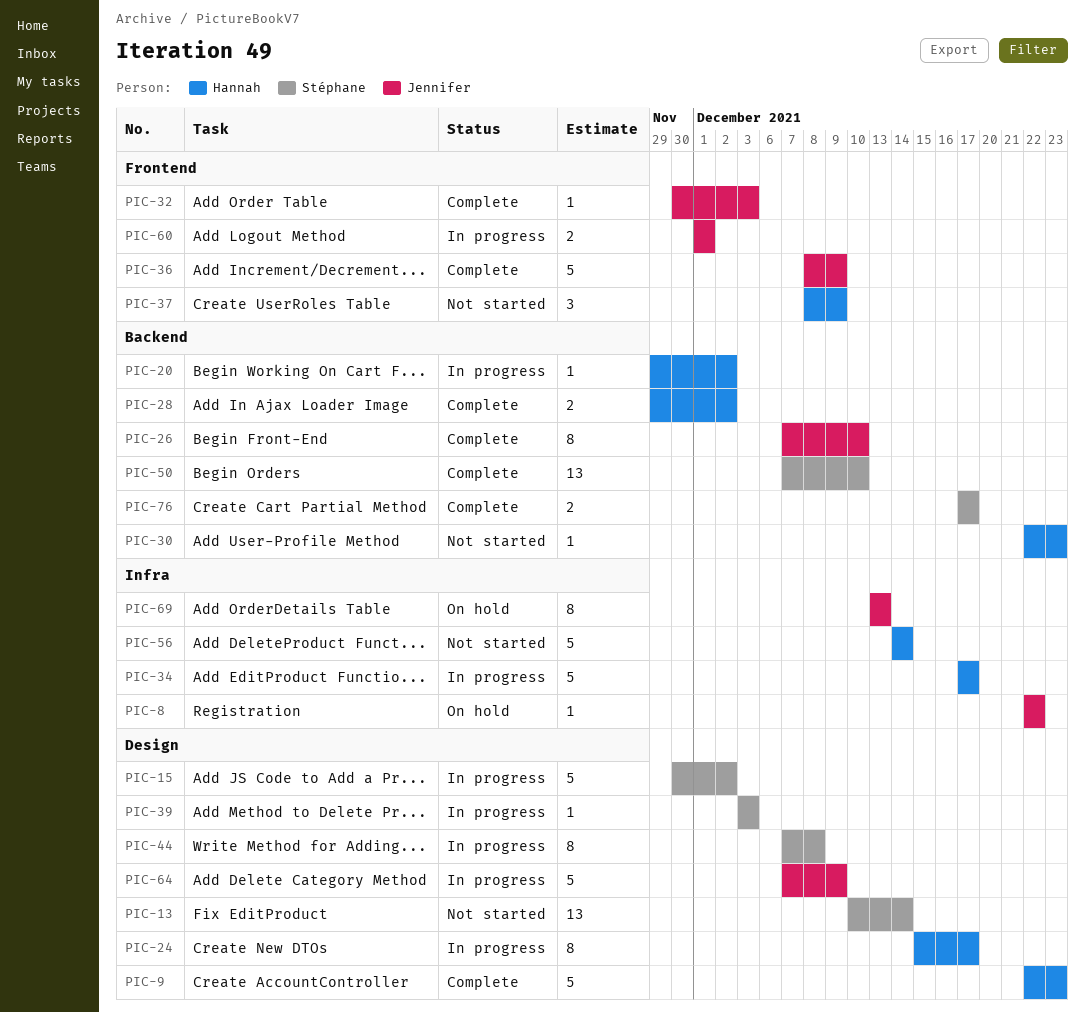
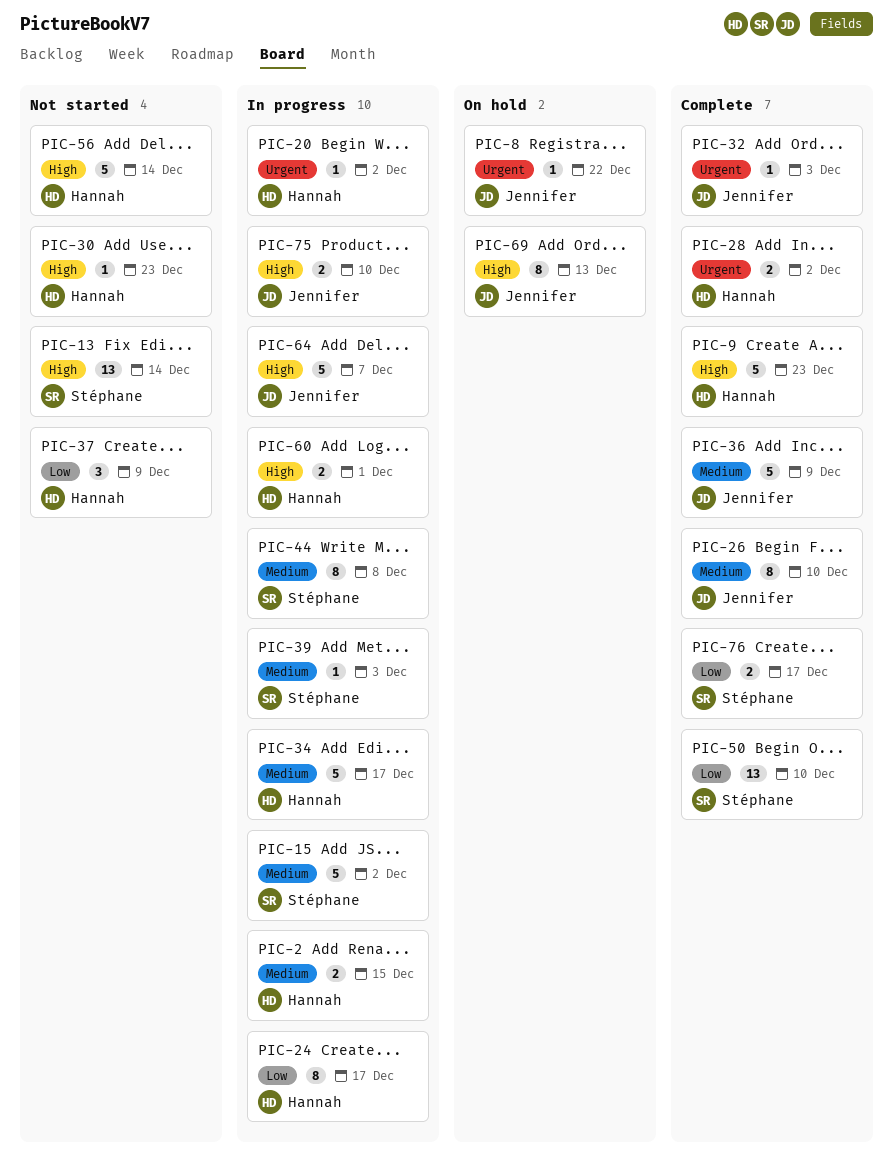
PIC-2: none -> present
PIC-60, owner: Jennifer -> Hannah
PIC-64, due: Dec 9 -> Dec 7
PIC-75: none -> present

